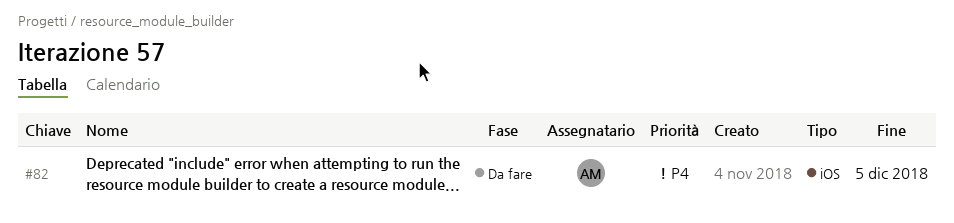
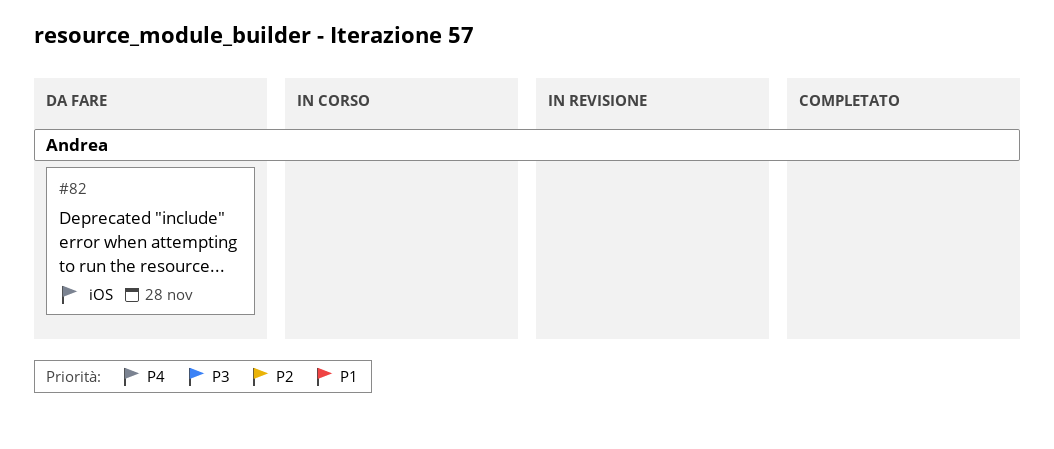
#82, due: Dec 5 -> Nov 28

